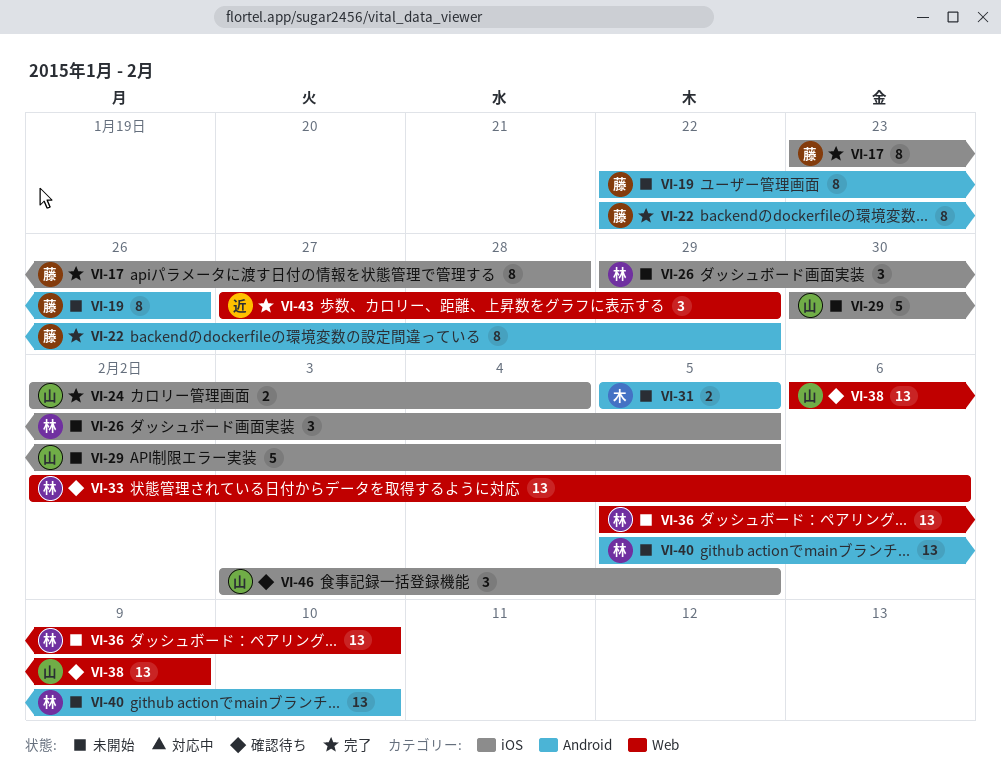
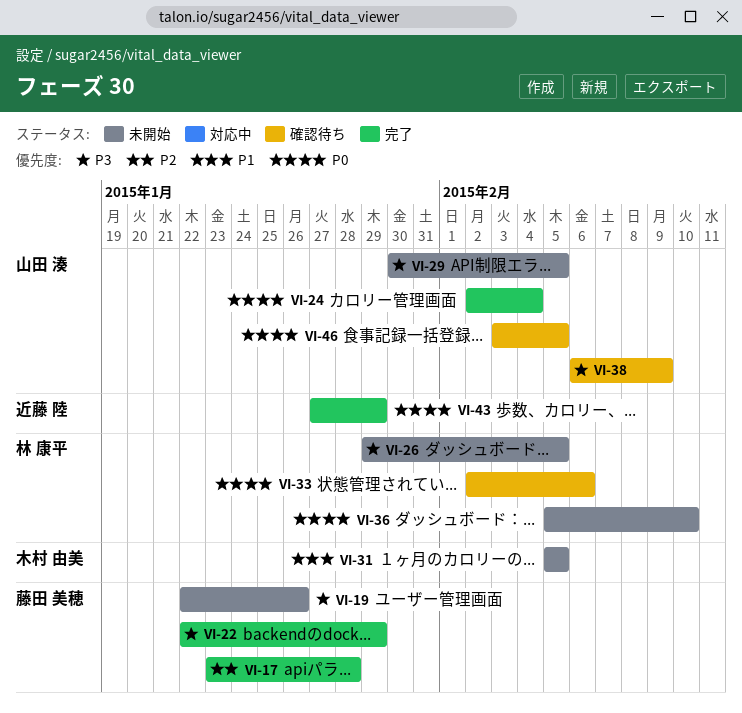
VI-40: present -> none

